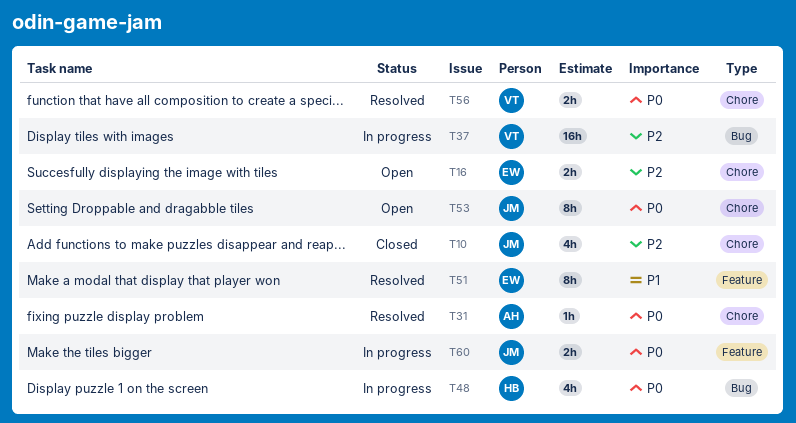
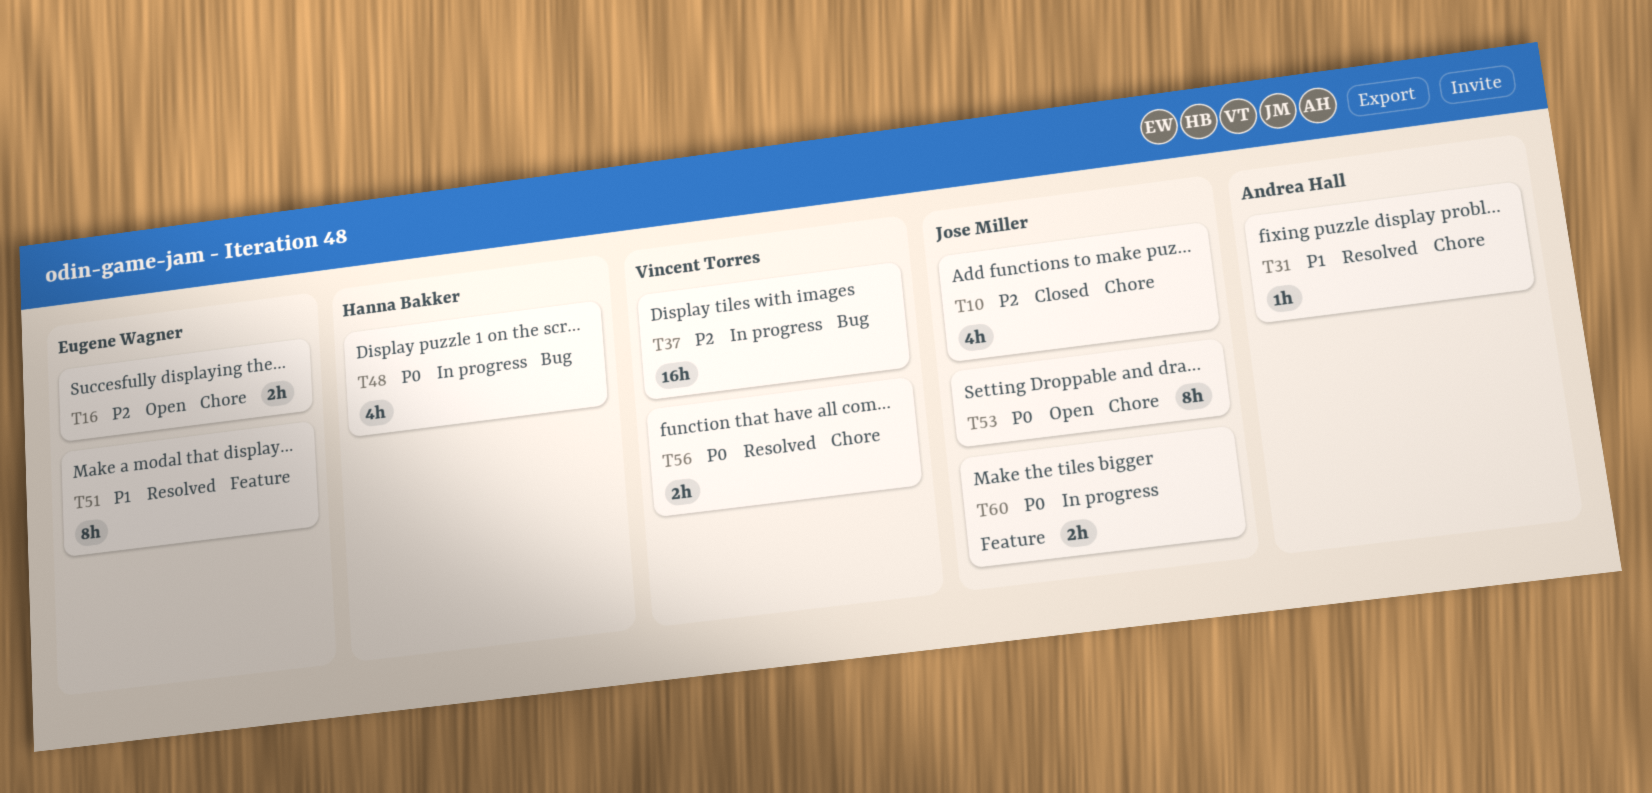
T31, priority: P0 -> P1

